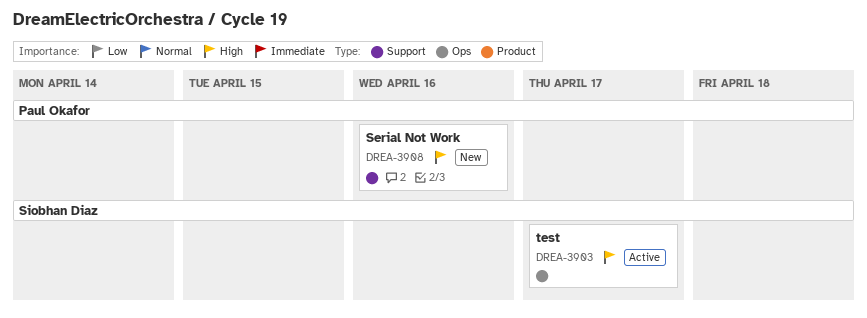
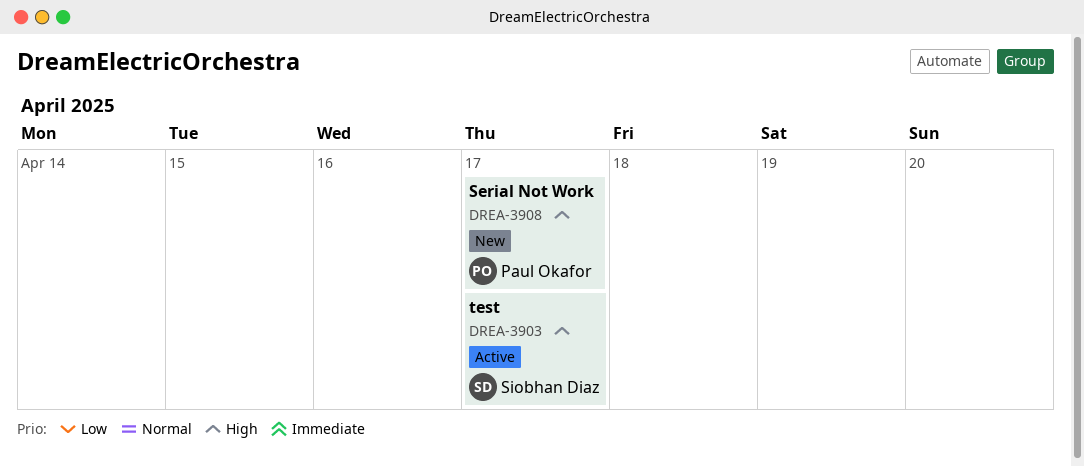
DREA-3908, due: Apr 16 -> Apr 17

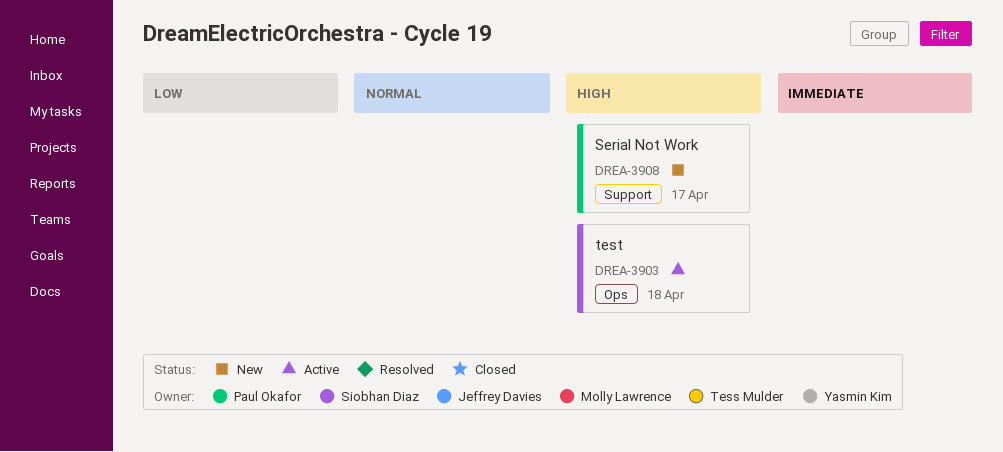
DREA-3903, due: Apr 17 -> Apr 18

